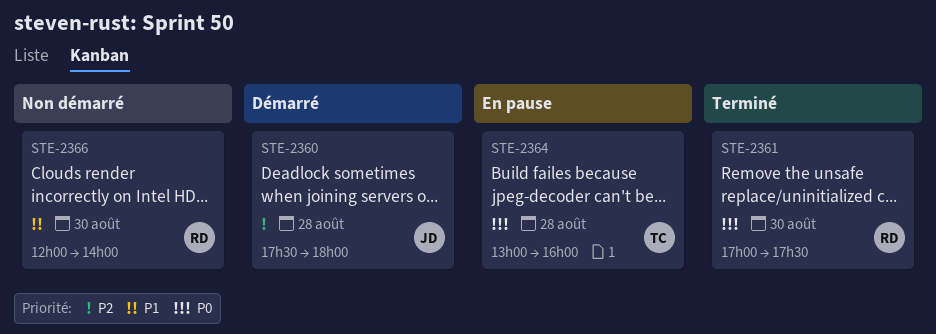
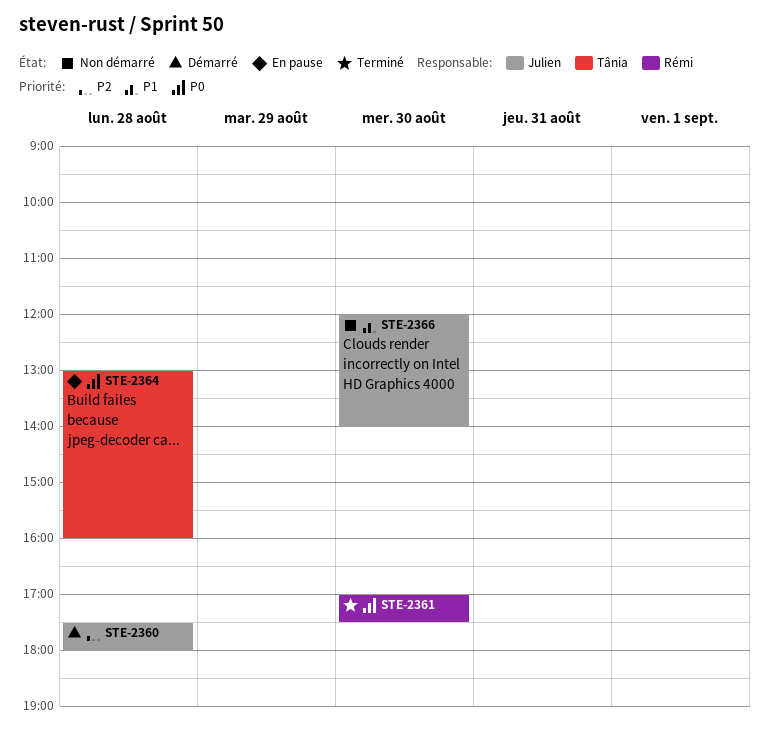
STE-2366, owner: Rémi -> Julien

